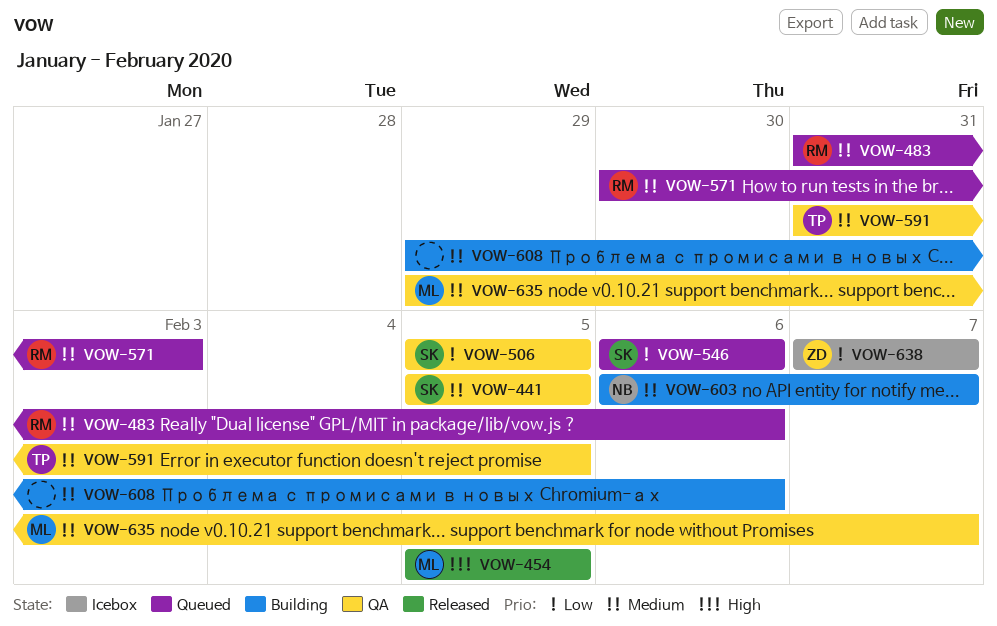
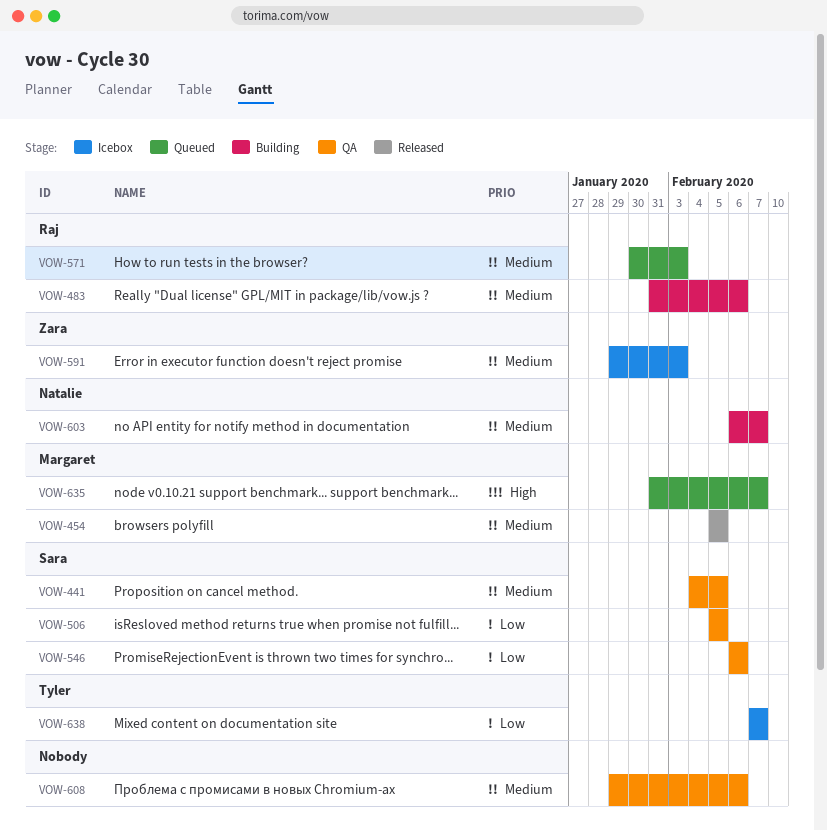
VOW-441, start: Feb 5 -> Feb 4
VOW-454, priority: High -> Medium
VOW-483, status: Queued -> Building
VOW-546, status: Queued -> QA
VOW-591, status: QA -> Icebox
VOW-591, owner: Tyler -> Zara
VOW-591, start: Jan 31 -> Jan 29
VOW-591, due: Feb 5 -> Feb 3
VOW-608, status: Building -> QA
VOW-635, status: QA -> Queued
VOW-635, priority: Medium -> High
VOW-635, start: Jan 29 -> Jan 31
VOW-638, owner: Zara -> Tyler

